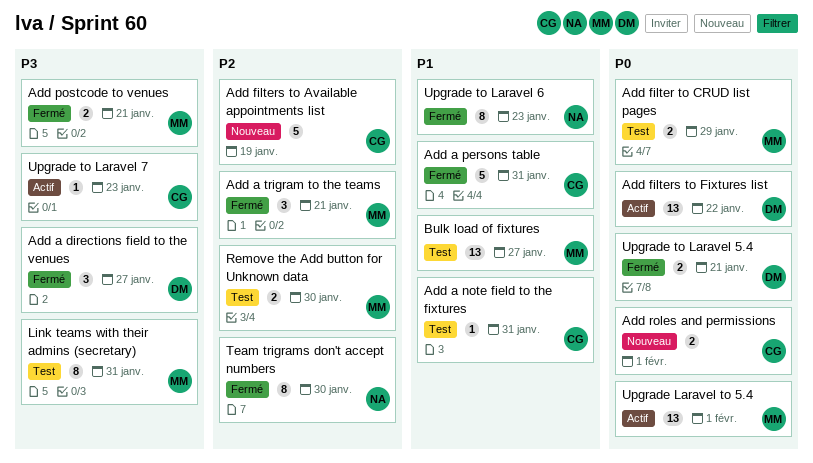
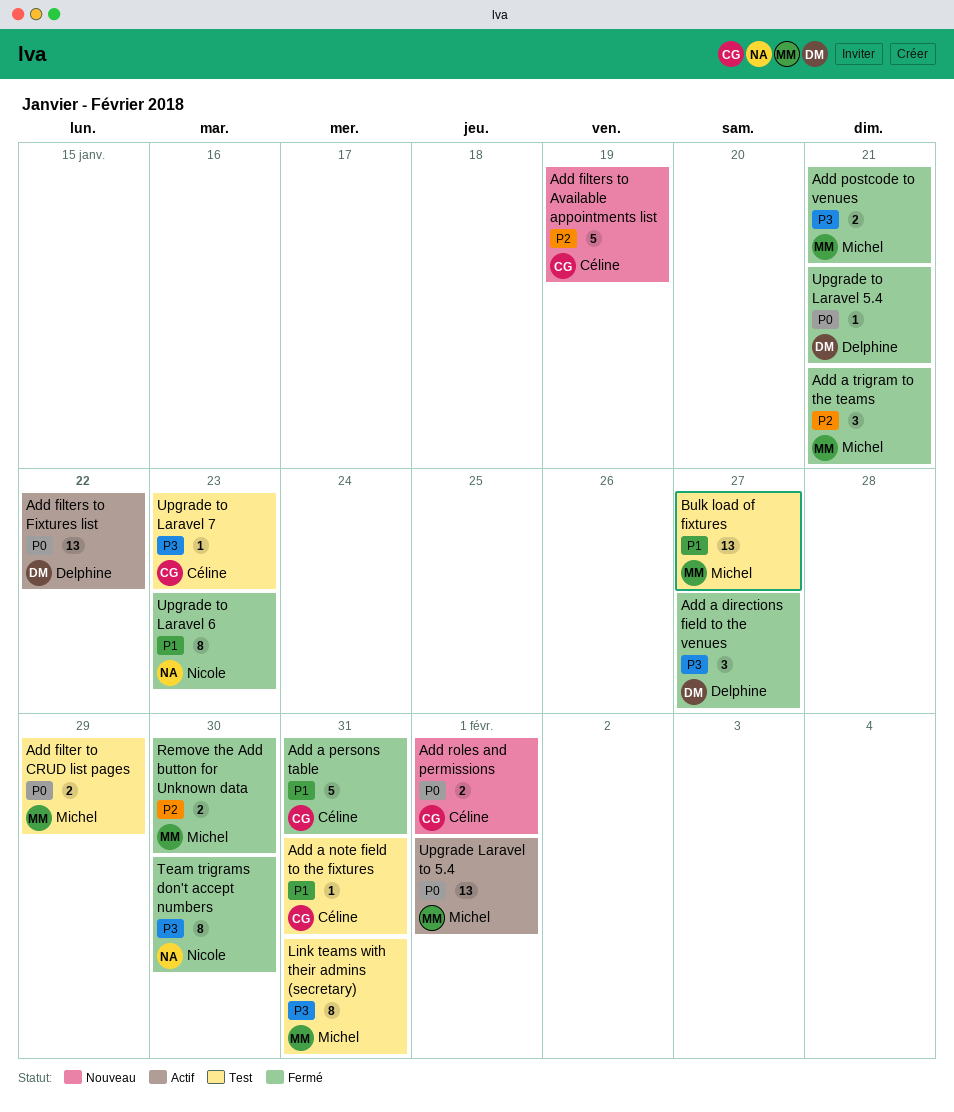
Remove the Add button for Unknown data, status: Test -> Fermé
Team trigrams don't accept numbers, priority: P2 -> P3
Upgrade to Laravel 5.4, estimate: 2 -> 1
Upgrade to Laravel 7, status: Actif -> Test

